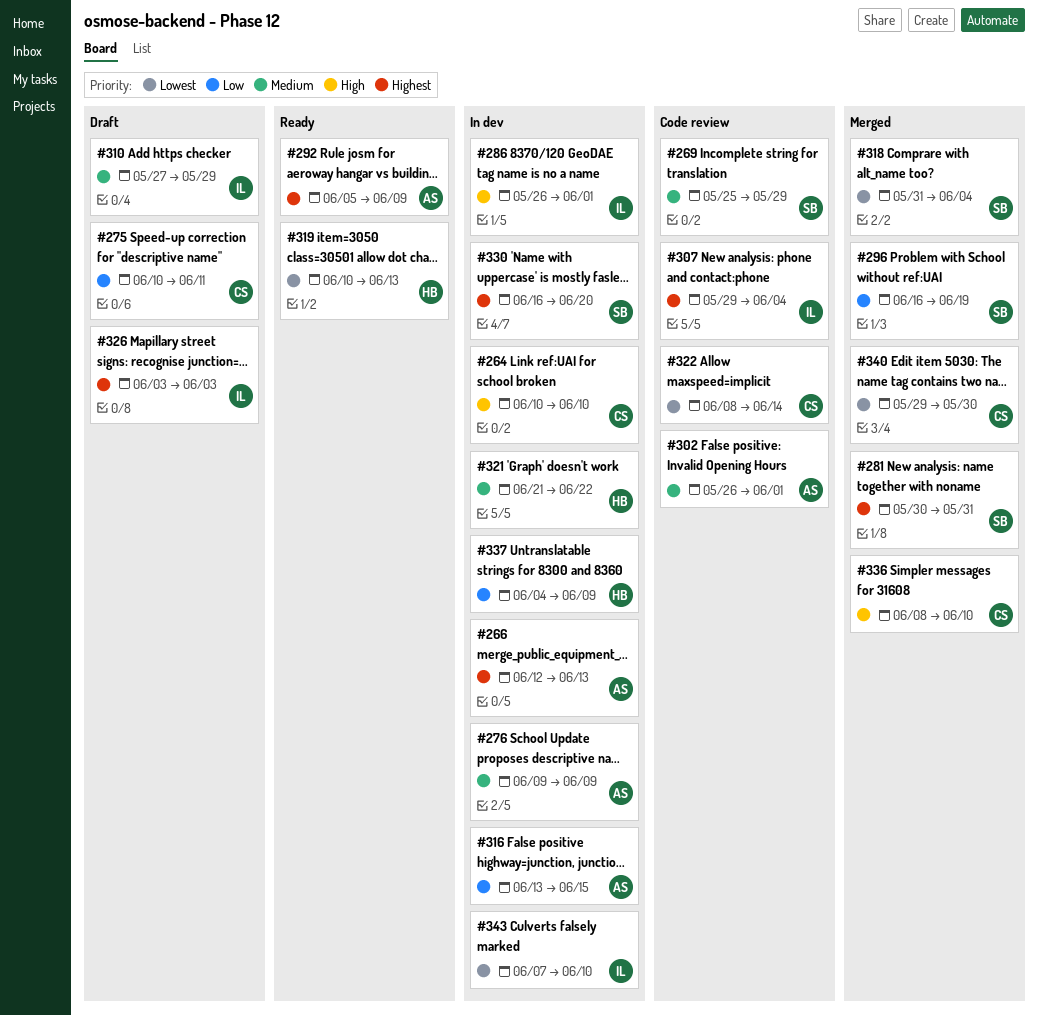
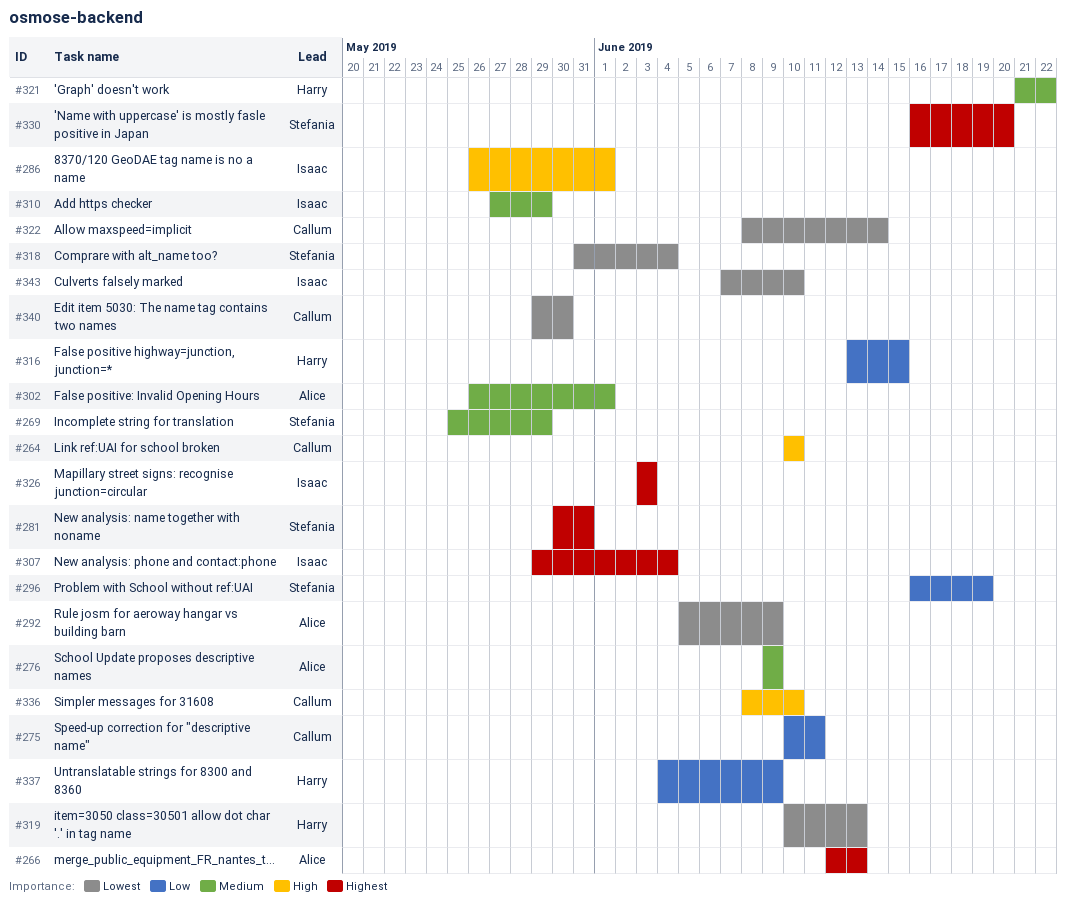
#292, priority: Highest -> Lowest
#316, owner: Alice -> Harry

